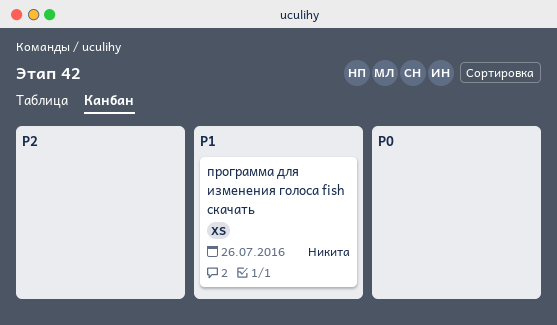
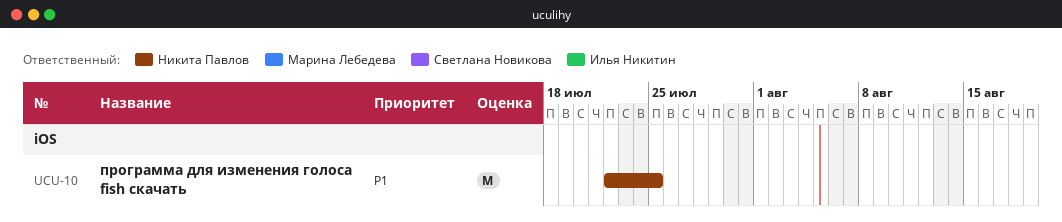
программа для изменения голоса fish скачать, estimate: XS -> M
программа для изменения голоса fish скачать, due: Jul 26 -> Jul 25

